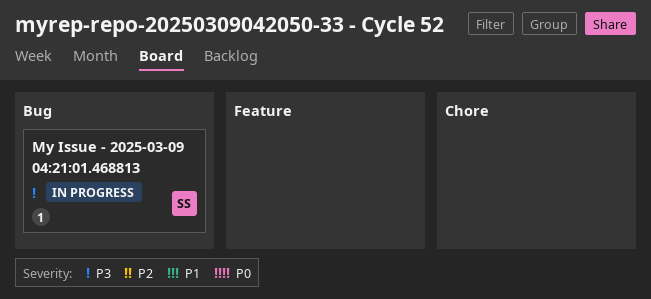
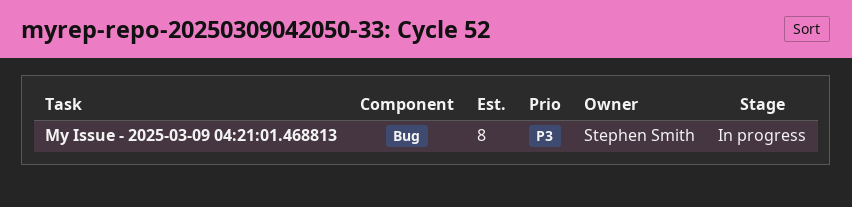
My Issue - 2025-03-09 04:21:01.468813, estimate: 1 -> 8

